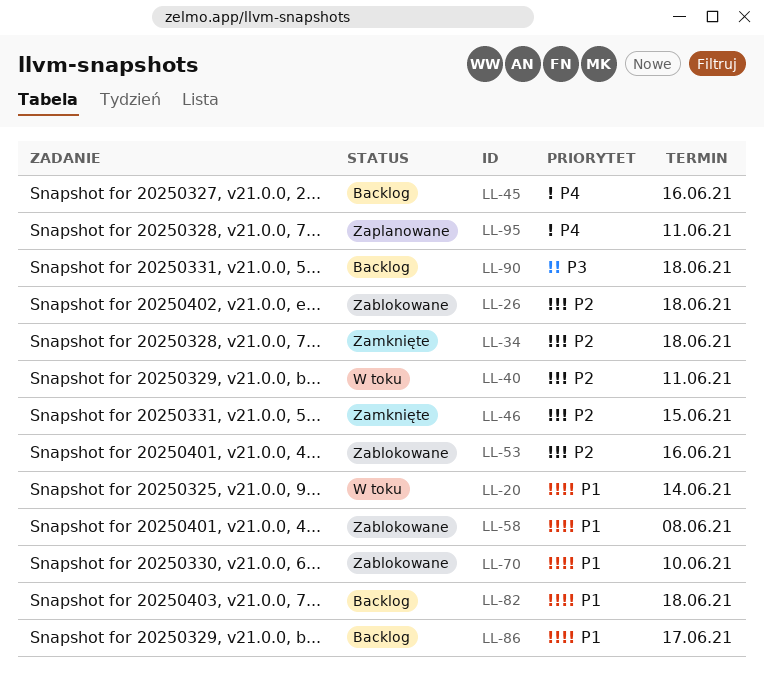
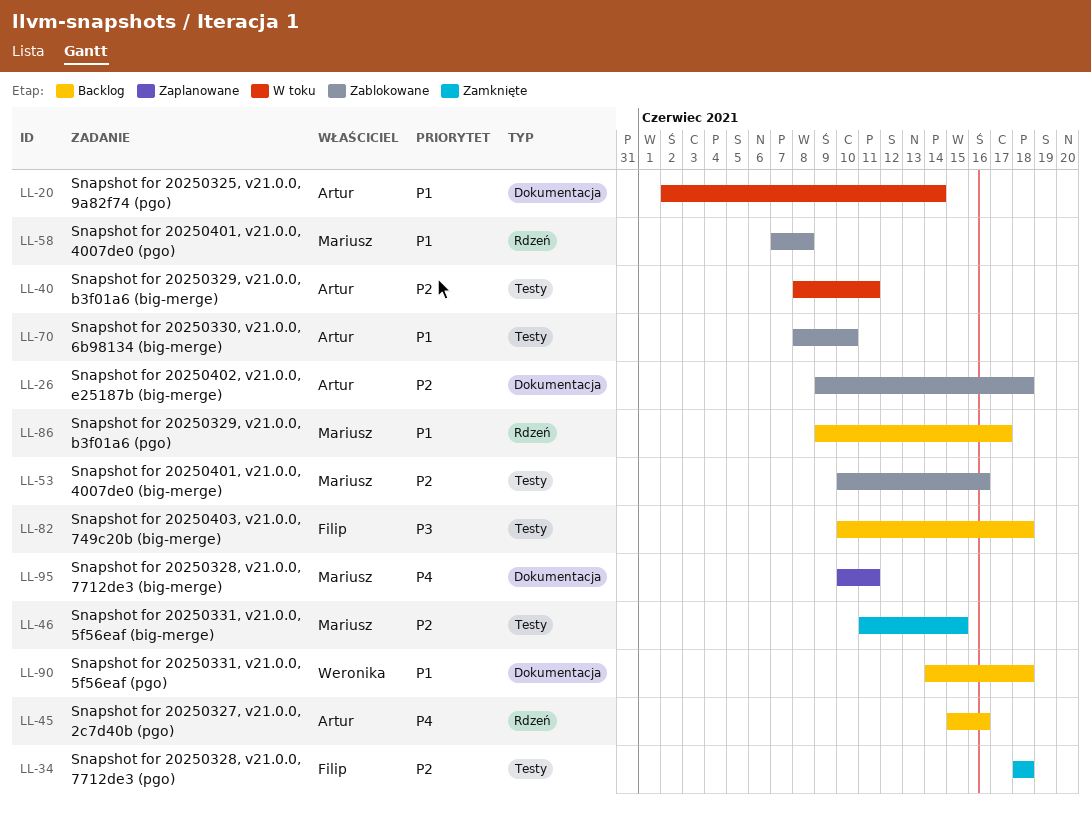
LL-82, priority: P1 -> P3
LL-90, priority: P3 -> P1

